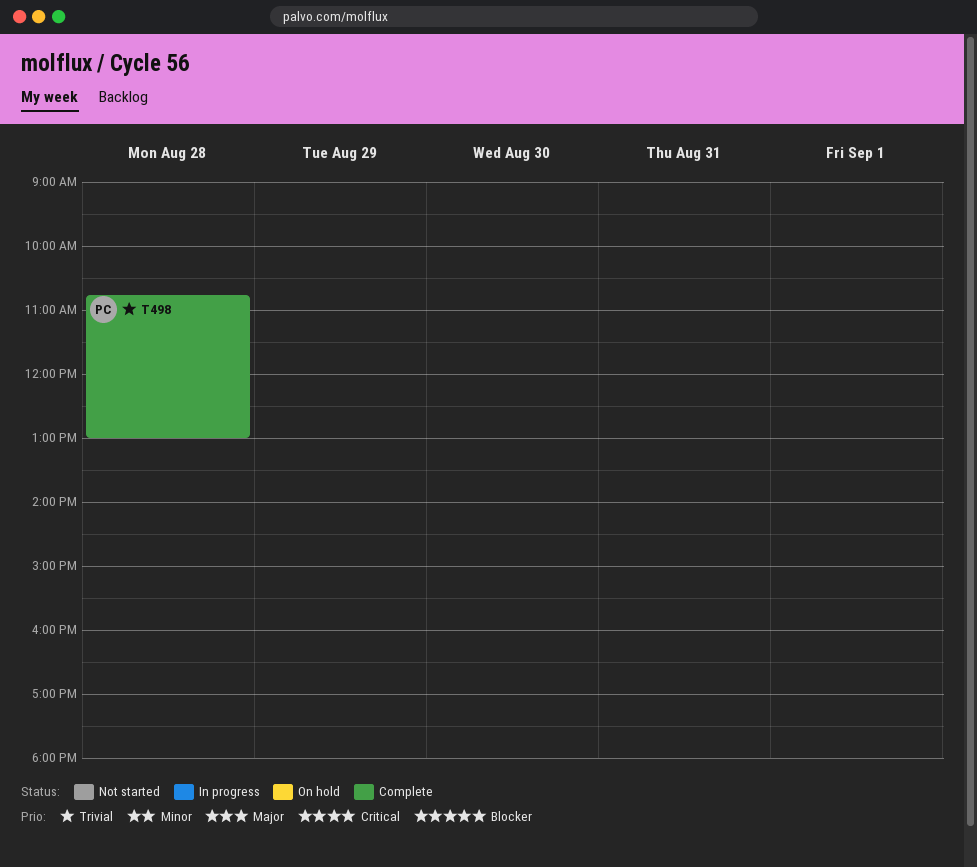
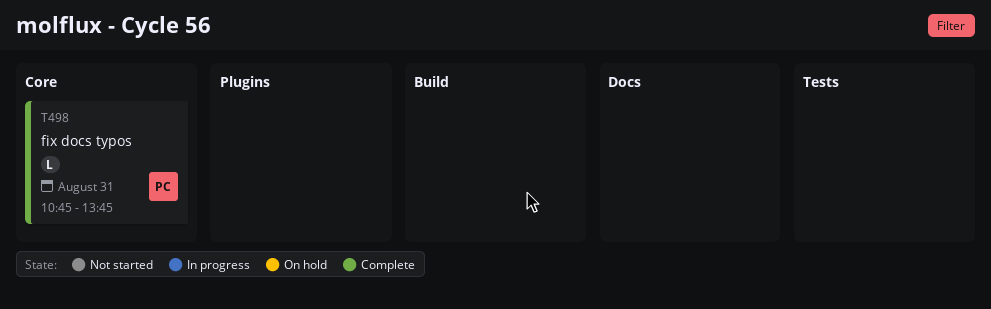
T498, day: Aug 28 -> Aug 31
T498, ends: 13:00 -> 13:45

